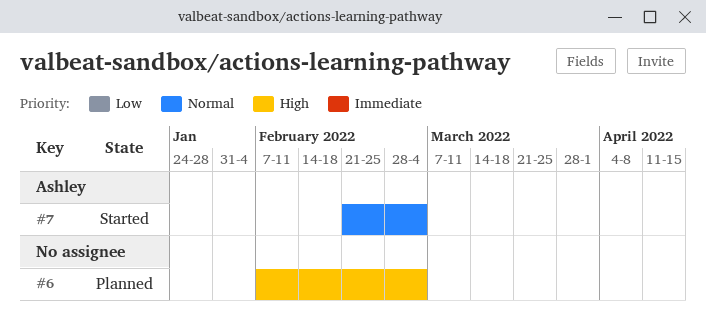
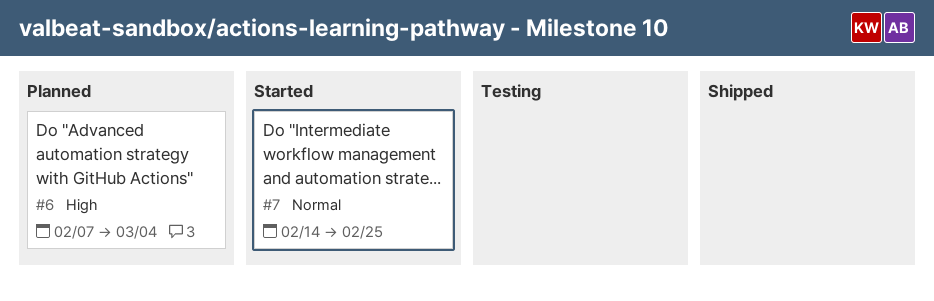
#7, start: Feb 21 -> Feb 14
#7, due: Mar 4 -> Feb 25

